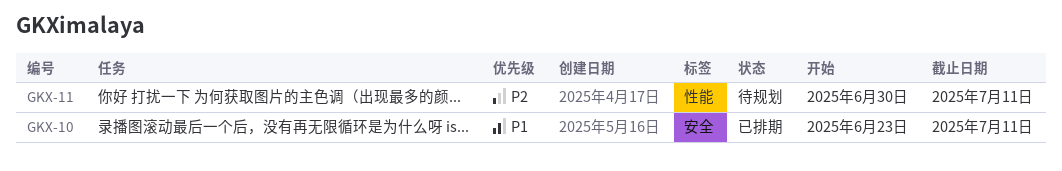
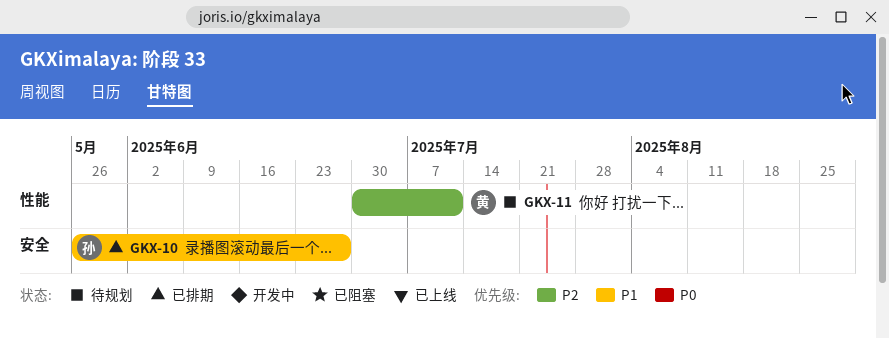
GKX-10, start: Jun 23 -> May 26
GKX-10, due: Jul 11 -> Jun 27

